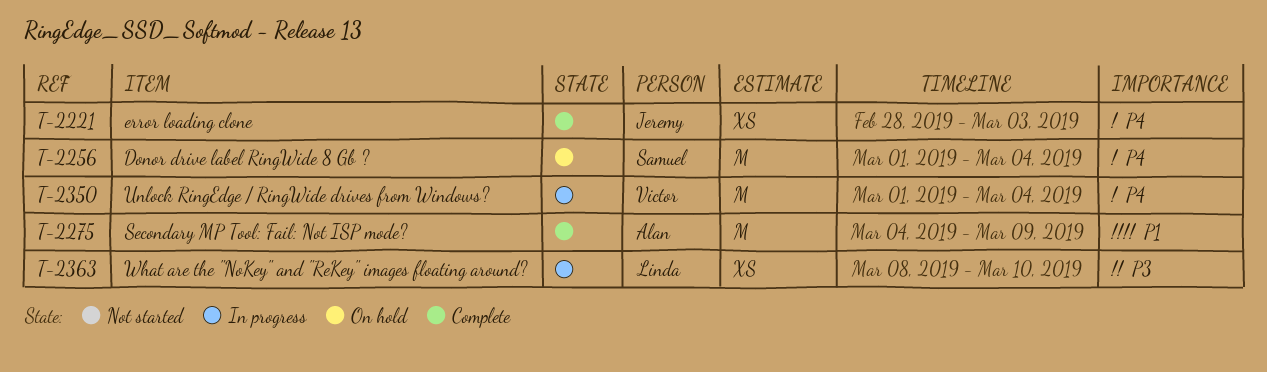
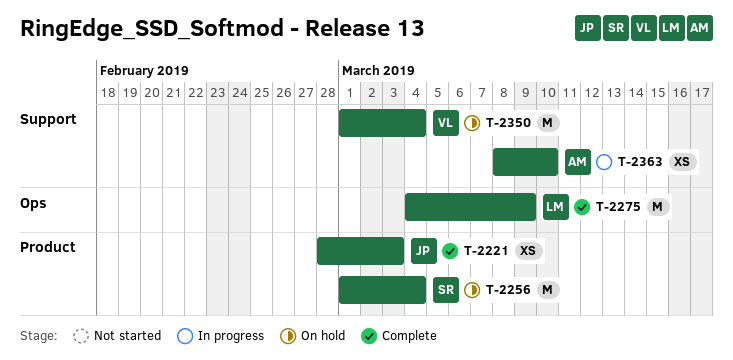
T-2275, owner: Alan -> Linda
T-2350, status: In progress -> On hold
T-2363, owner: Linda -> Alan

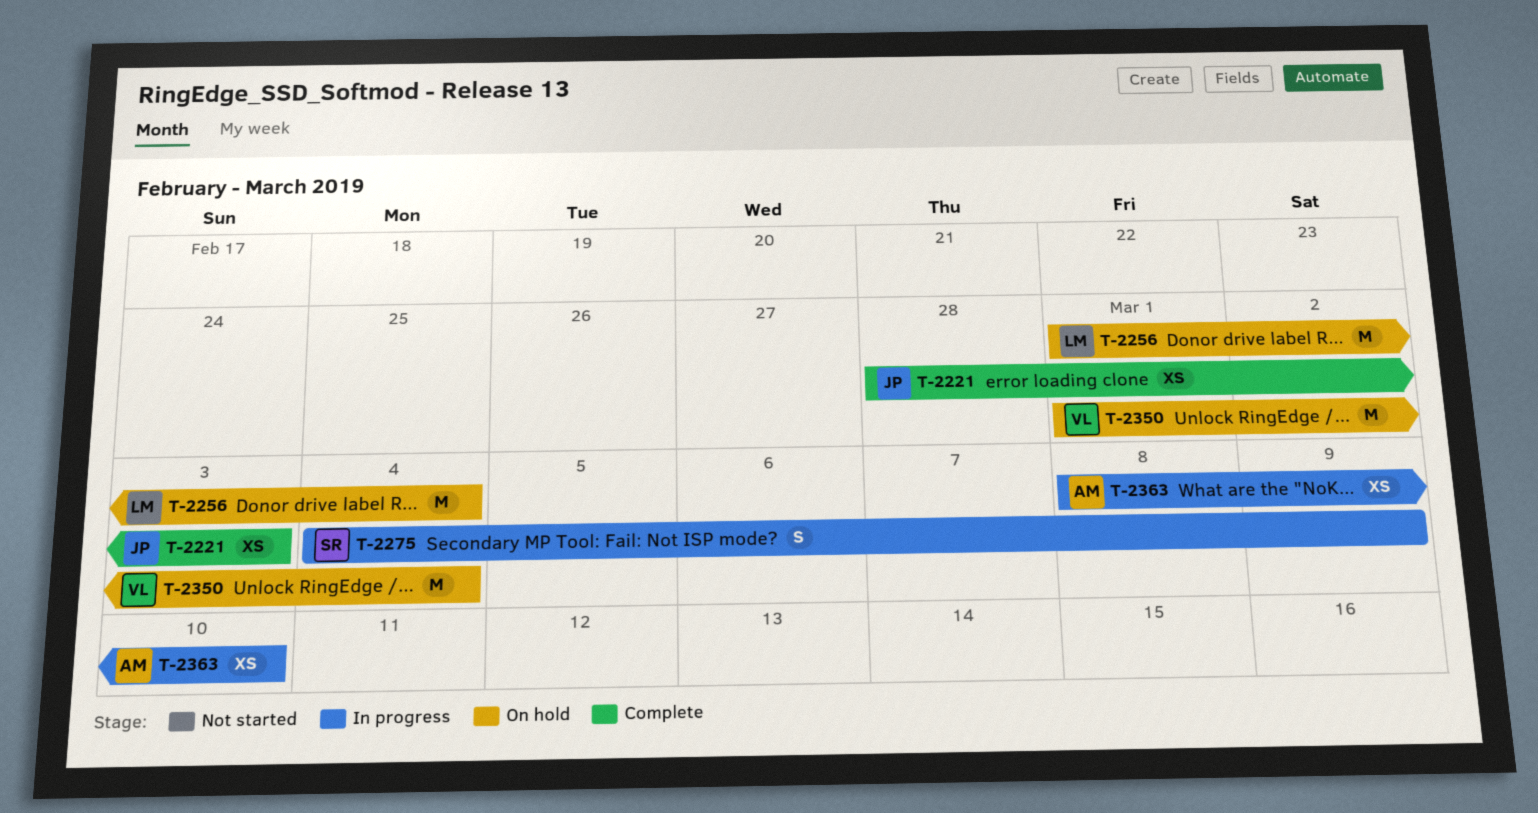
T-2256, owner: SR -> LM
T-2275, status: Complete -> In progress
T-2275, owner: LM -> SR
T-2275, estimate: M -> S

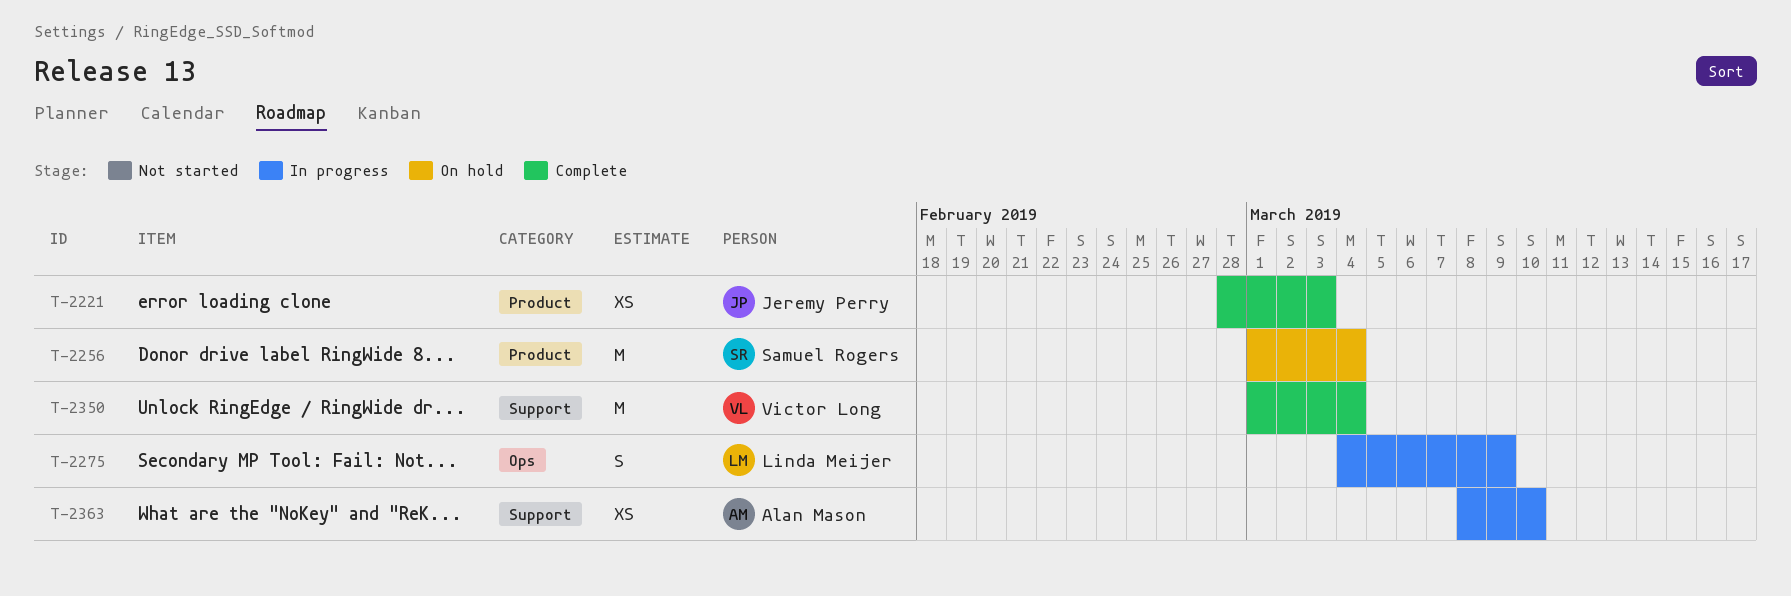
T-2256, owner: Linda Meijer -> Samuel Rogers
T-2275, owner: Samuel Rogers -> Linda Meijer
T-2350, status: On hold -> Complete

